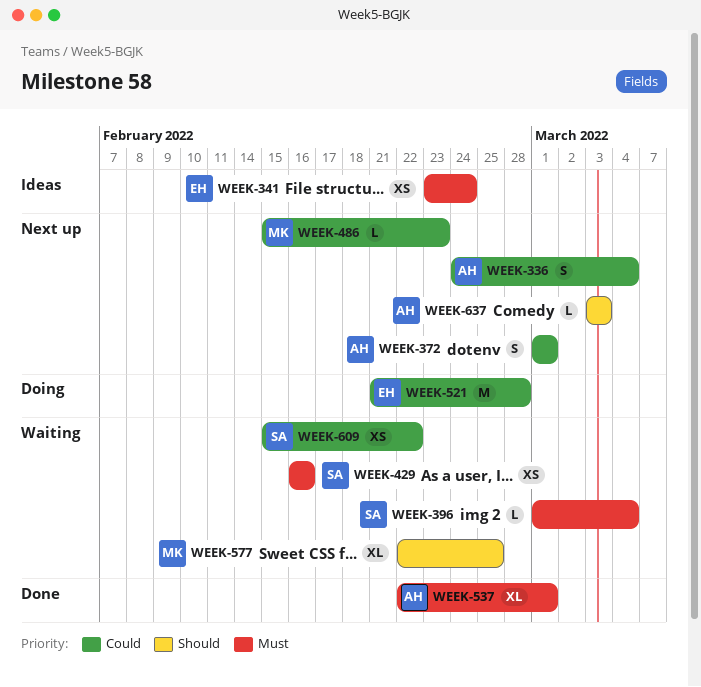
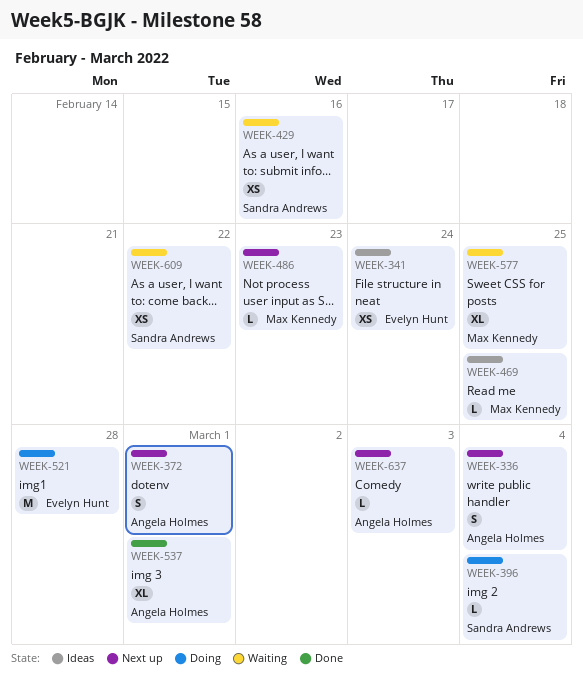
WEEK-396, status: Waiting -> Doing
WEEK-469: none -> present

